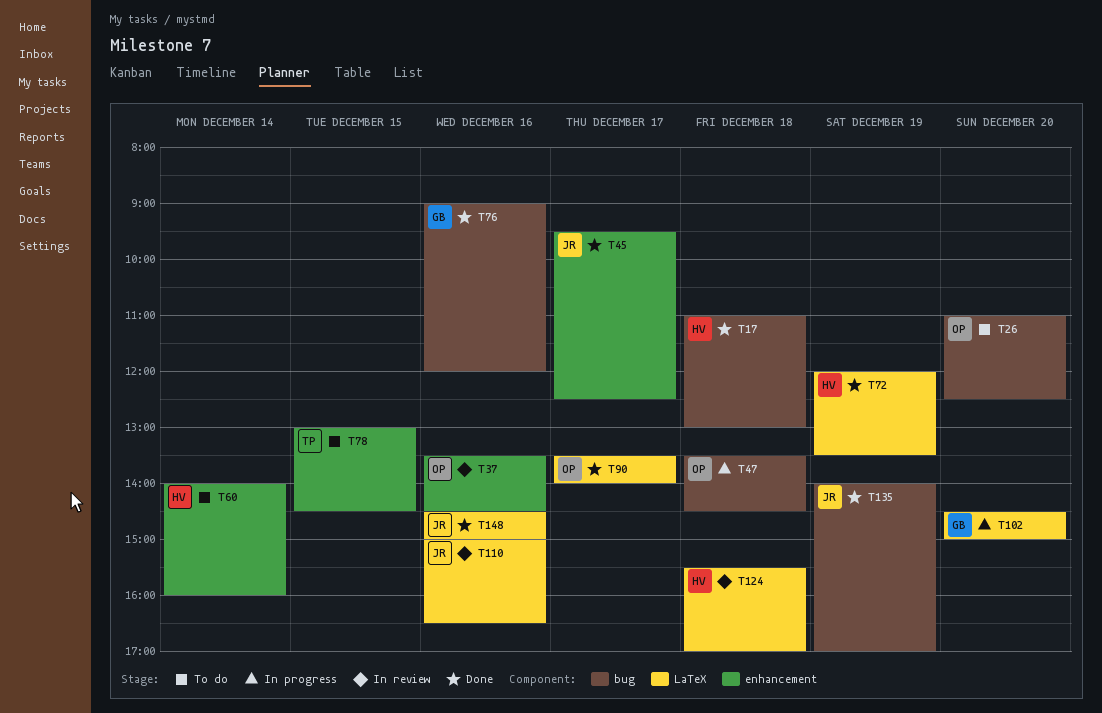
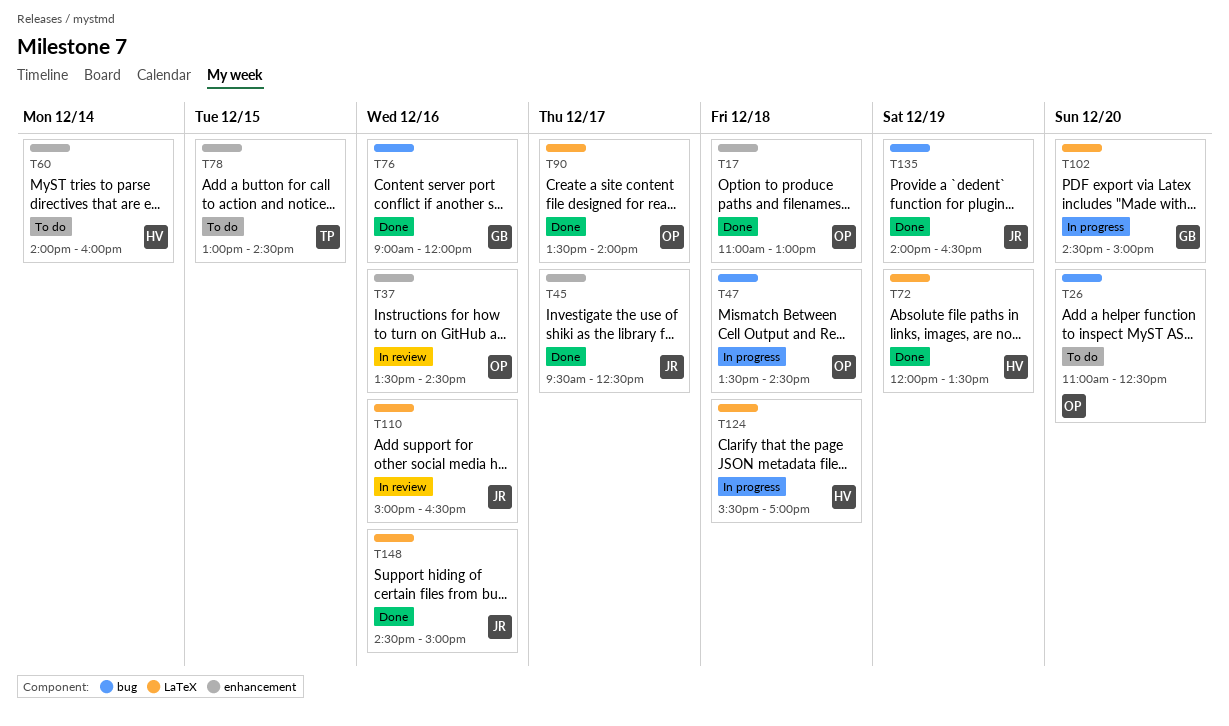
T17, owner: HV -> OP
T17, label: bug -> enhancement
T124, status: In review -> In progress
T135, ends: 17:00 -> 16:30

